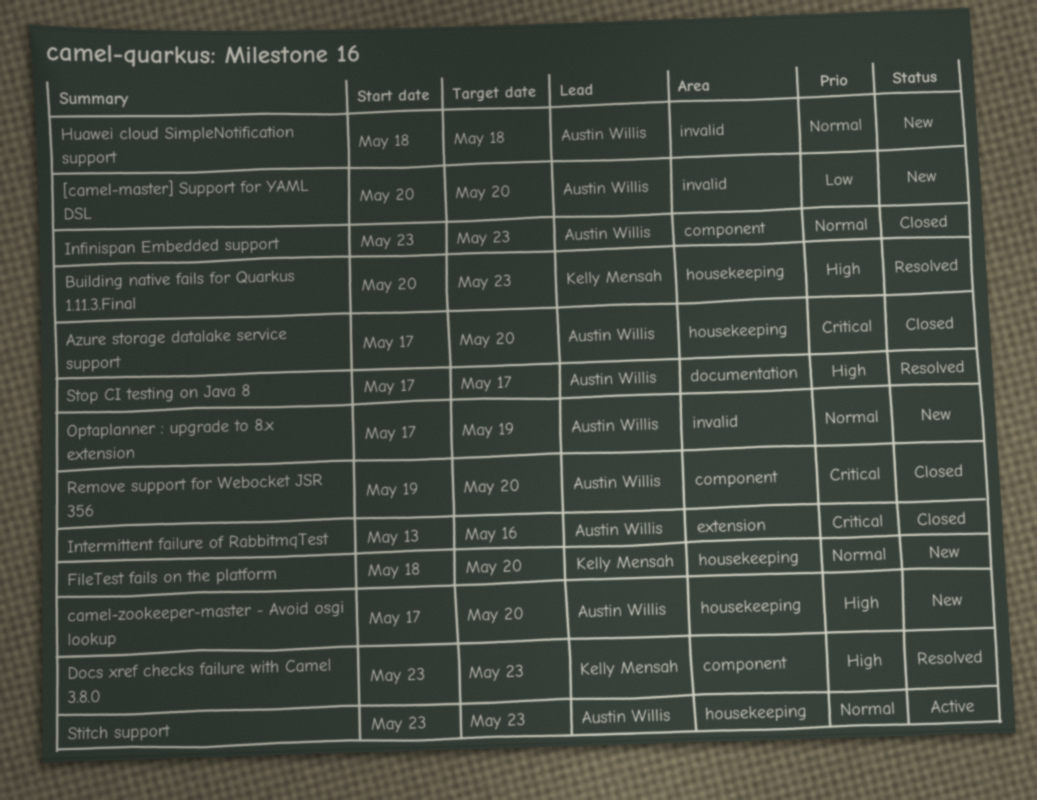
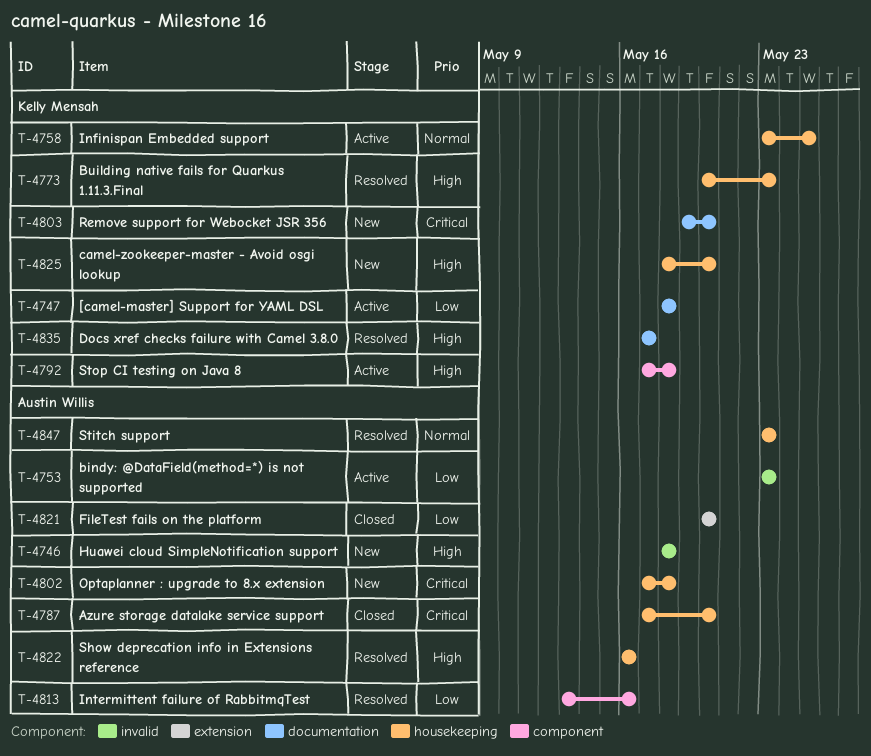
[camel-master] Support for YAML DSL, status: New -> Active
[camel-master] Support for YAML DSL, owner: Austin Willis -> Kelly Mensah
[camel-master] Support for YAML DSL, label: invalid -> documentation
[camel-master] Support for YAML DSL, start: May 20 -> May 18
[camel-master] Support for YAML DSL, due: May 20 -> May 18
bindy: @DataField(method=*) is not supported: none -> present
camel-zookeeper-master - Avoid osgi lookup, owner: Austin Willis -> Kelly Mensah
camel-zookeeper-master - Avoid osgi lookup, start: May 17 -> May 18
Docs xref checks failure with Camel 3.8.0, label: component -> documentation
Docs xref checks failure with Camel 3.8.0, start: May 23 -> May 17
Docs xref checks failure with Camel 3.8.0, due: May 23 -> May 17
FileTest fails on the platform, status: New -> Closed
FileTest fails on the platform, owner: Kelly Mensah -> Austin Willis
FileTest fails on the platform, priority: Normal -> Low
FileTest fails on the platform, label: housekeeping -> extension
FileTest fails on the platform, start: May 18 -> May 20
Huawei cloud SimpleNotification support, priority: Normal -> High
Infinispan Embedded support, status: Closed -> Active
Infinispan Embedded support, owner: Austin Willis -> Kelly Mensah
Infinispan Embedded support, label: component -> housekeeping
Infinispan Embedded support, due: May 23 -> May 25
Intermittent failure of RabbitmqTest, status: Closed -> Resolved
Intermittent failure of RabbitmqTest, priority: Critical -> Low
Intermittent failure of RabbitmqTest, label: extension -> component
Optaplanner : upgrade to 8.x extension, priority: Normal -> Critical
Optaplanner : upgrade to 8.x extension, label: invalid -> housekeeping
Optaplanner : upgrade to 8.x extension, due: May 19 -> May 18
Remove support for Webocket JSR 356, status: Closed -> New
Remove support for Webocket JSR 356, owner: Austin Willis -> Kelly Mensah
Remove support for Webocket JSR 356, label: component -> documentation
Show deprecation info in Extensions reference: none -> present
Stitch support, status: Active -> Resolved
Stop CI testing on Java 8, status: Resolved -> Active
Stop CI testing on Java 8, owner: Austin Willis -> Kelly Mensah
Stop CI testing on Java 8, label: documentation -> component
Stop CI testing on Java 8, due: May 17 -> May 18

